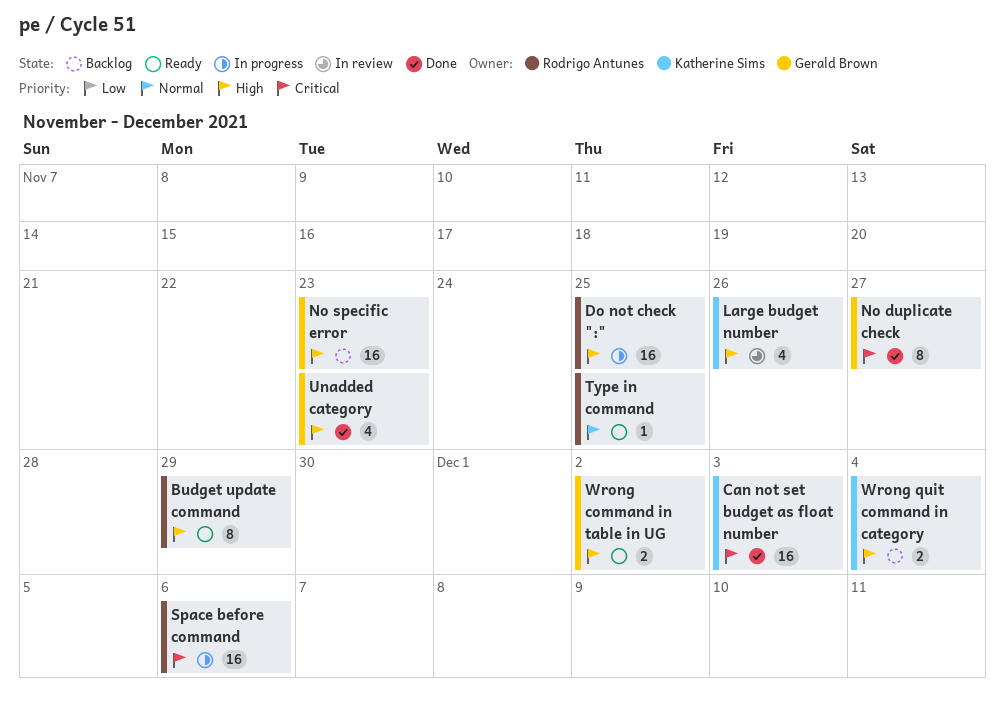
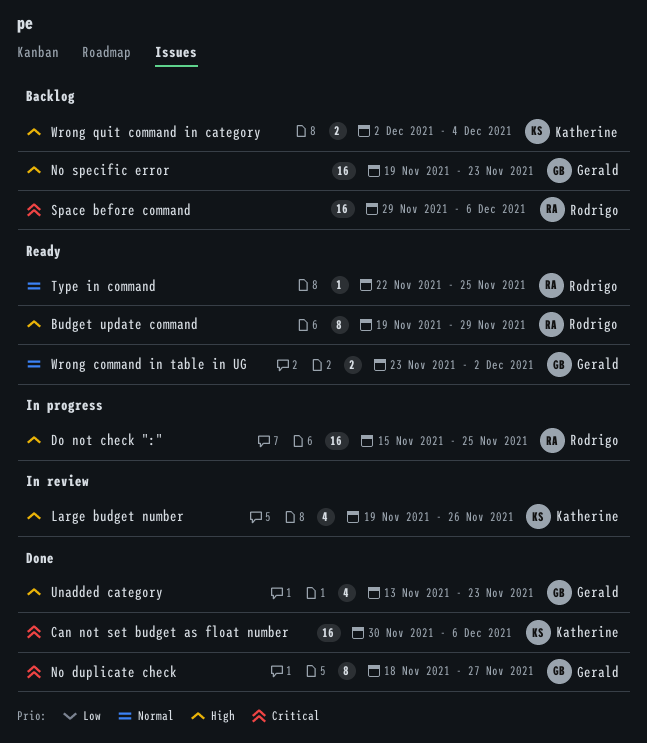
Can not set budget as float number, due: Dec 3 -> Dec 6
Space before command, status: In progress -> Backlog
Wrong command in table in UG, priority: High -> Normal

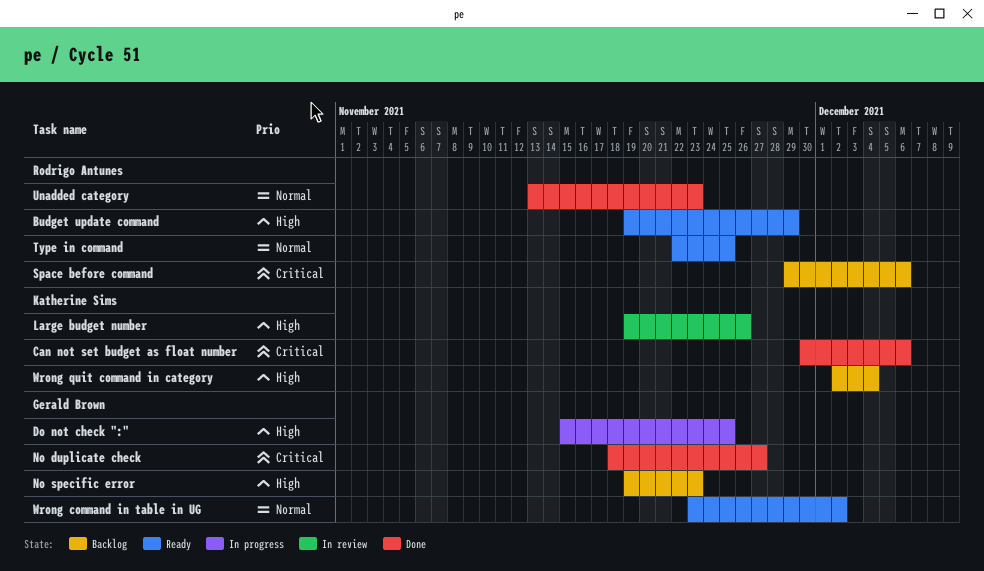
Do not check ":", owner: Rodrigo Antunes -> Gerald Brown
Unadded category, owner: Gerald Brown -> Rodrigo Antunes
Unadded category, priority: High -> Normal

